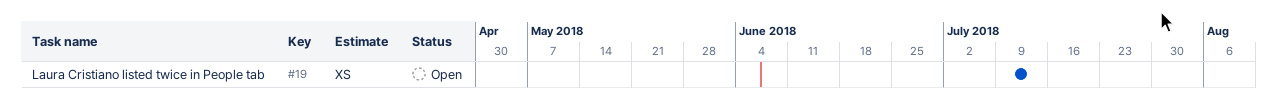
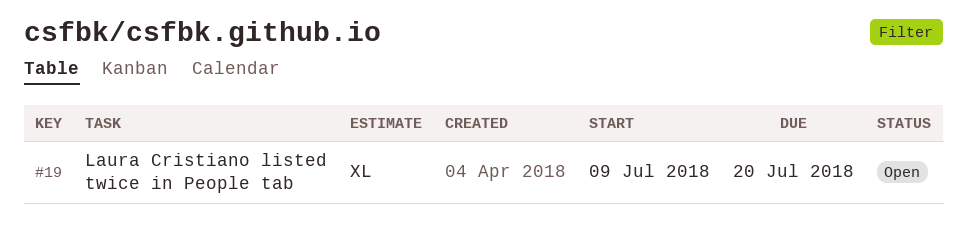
#19, estimate: XS -> XL
#19, due: Jul 13 -> Jul 20

